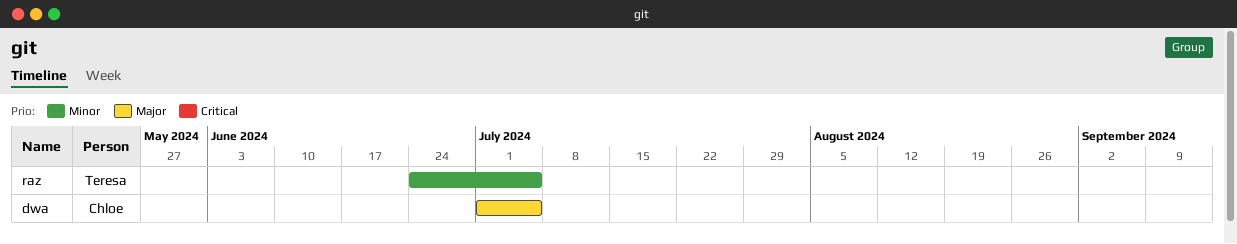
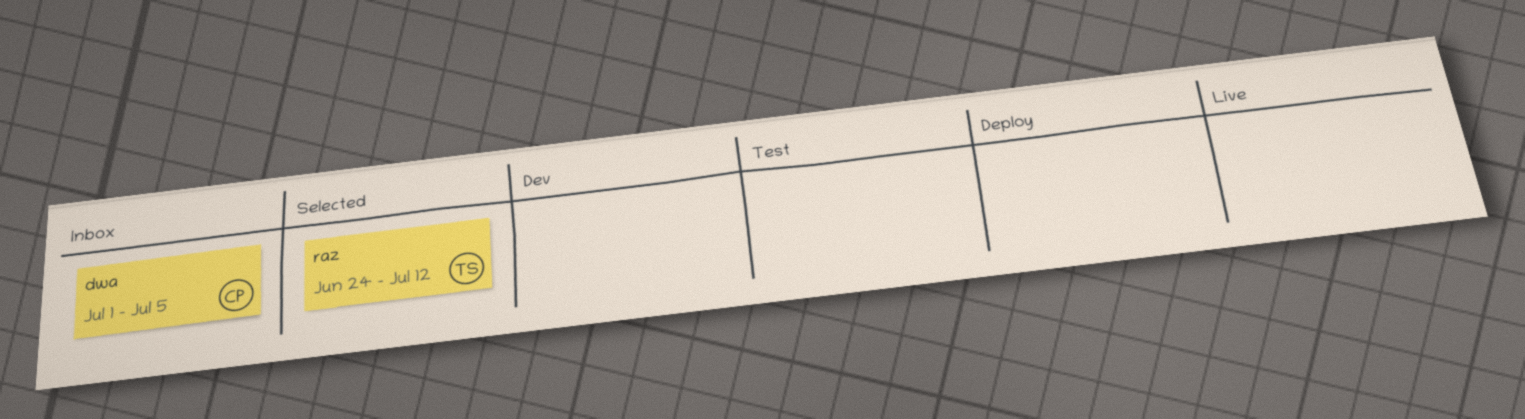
raz, due: Jul 5 -> Jul 12

